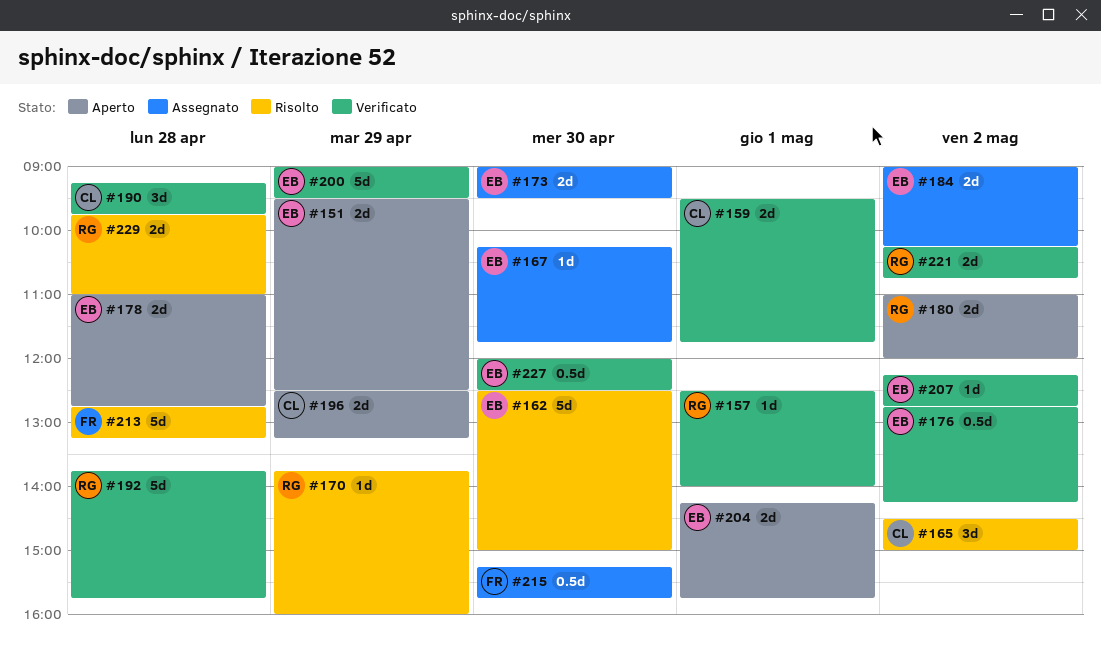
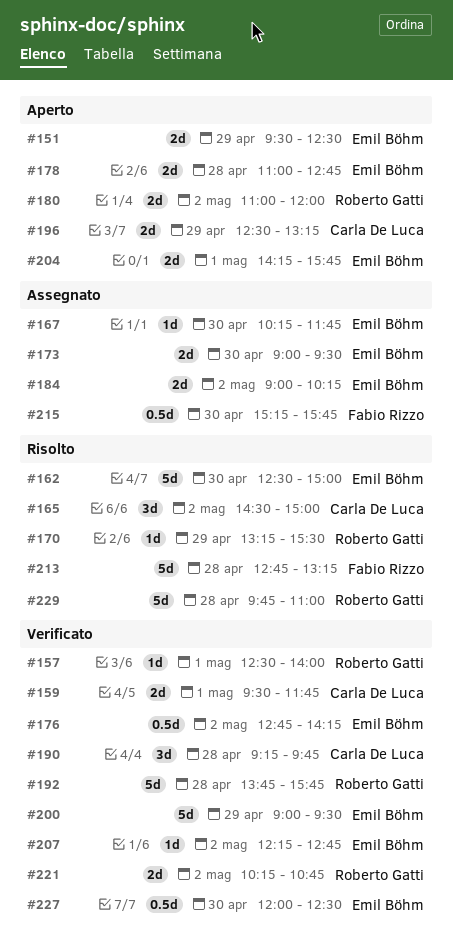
#170, begins: 13:45 -> 13:15
#170, ends: 16:00 -> 15:30
#229, estimate: 2d -> 5d

